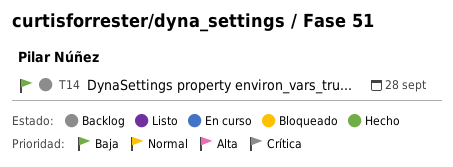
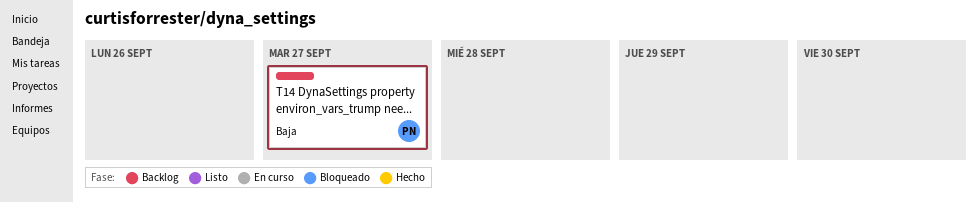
T14, due: Sep 28 -> Sep 27

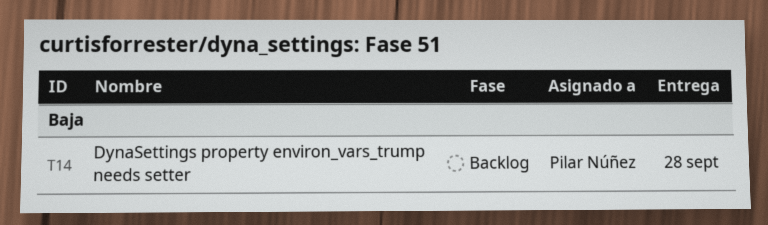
T14, due: Sep 27 -> Sep 28

